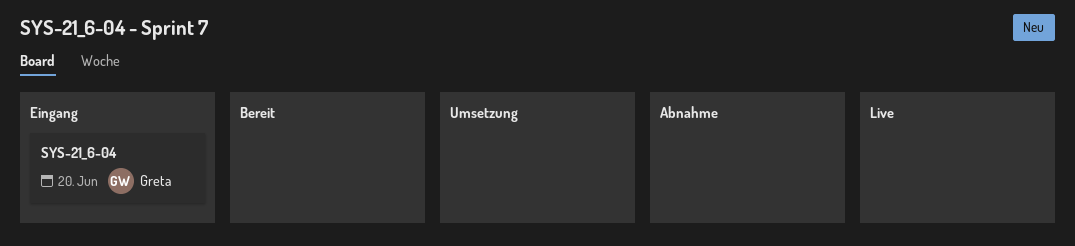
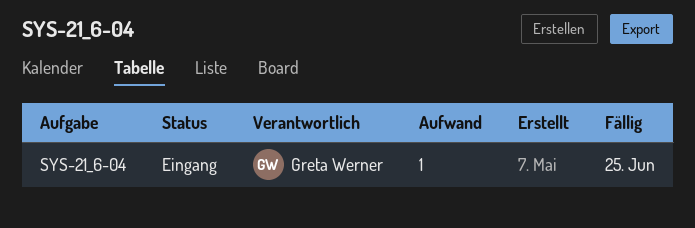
SYS-21_6-04, due: Jun 20 -> Jun 25

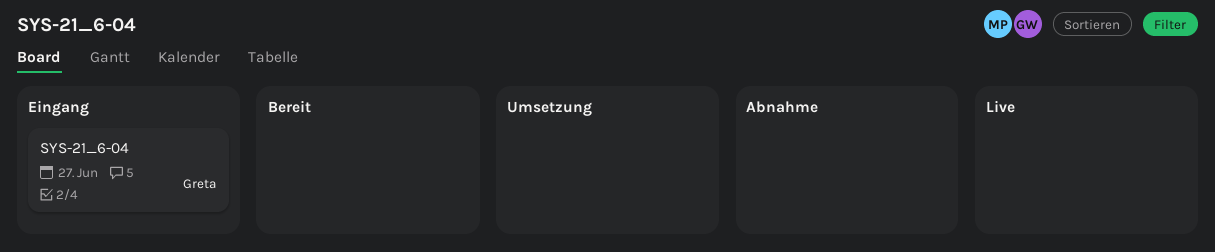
SYS-21_6-04, due: Jun 25 -> Jun 27

